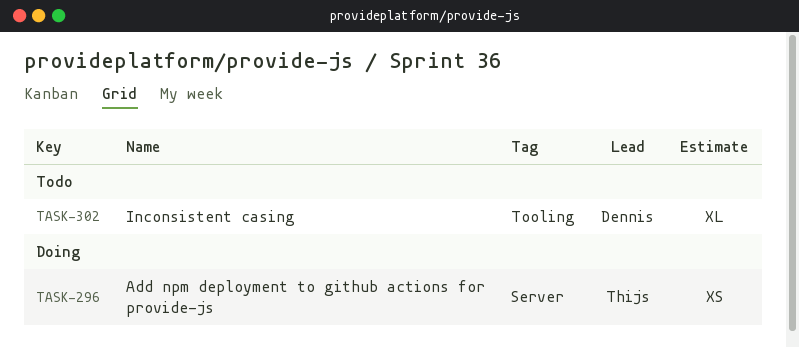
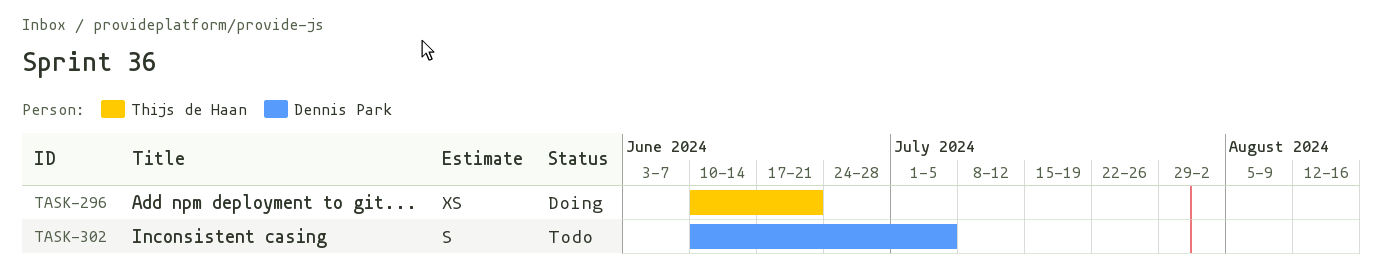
TASK-302, estimate: XL -> S

